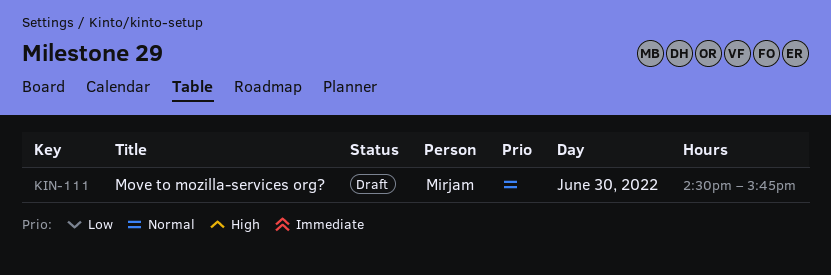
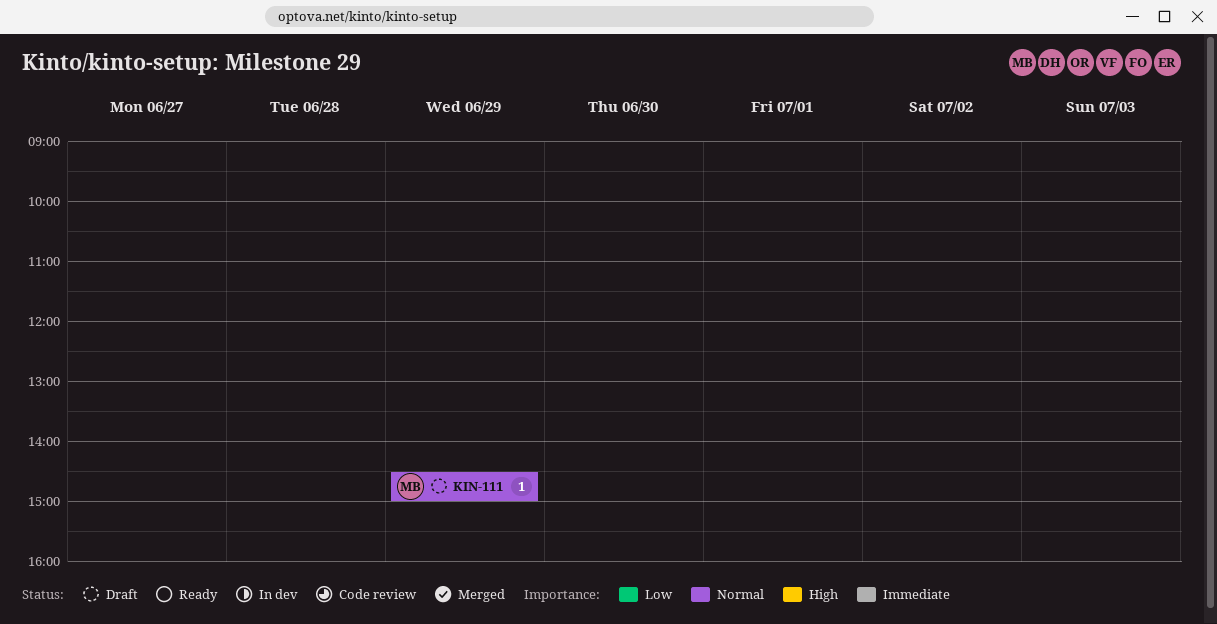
KIN-111, day: Jun 30 -> Jun 29
KIN-111, ends: 15:45 -> 15:00

